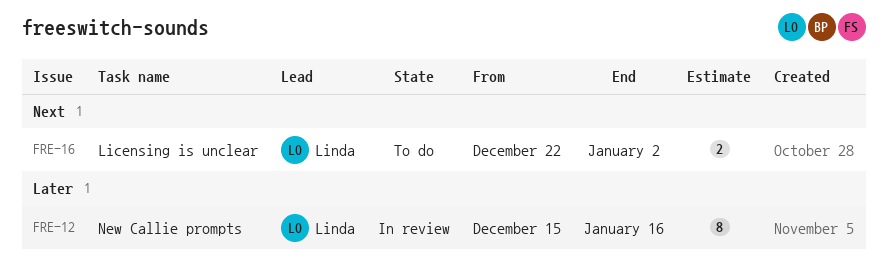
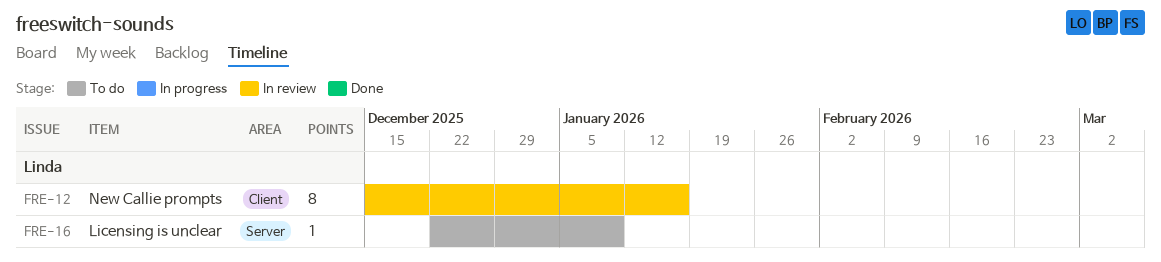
FRE-16, estimate: 2 -> 1
FRE-16, due: Jan 2 -> Jan 9

